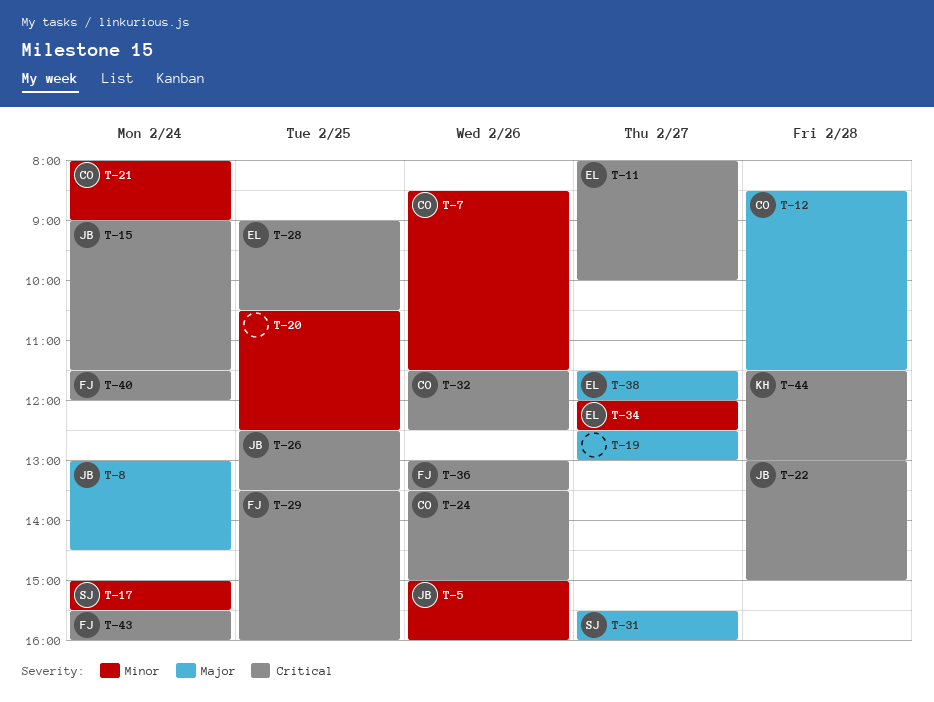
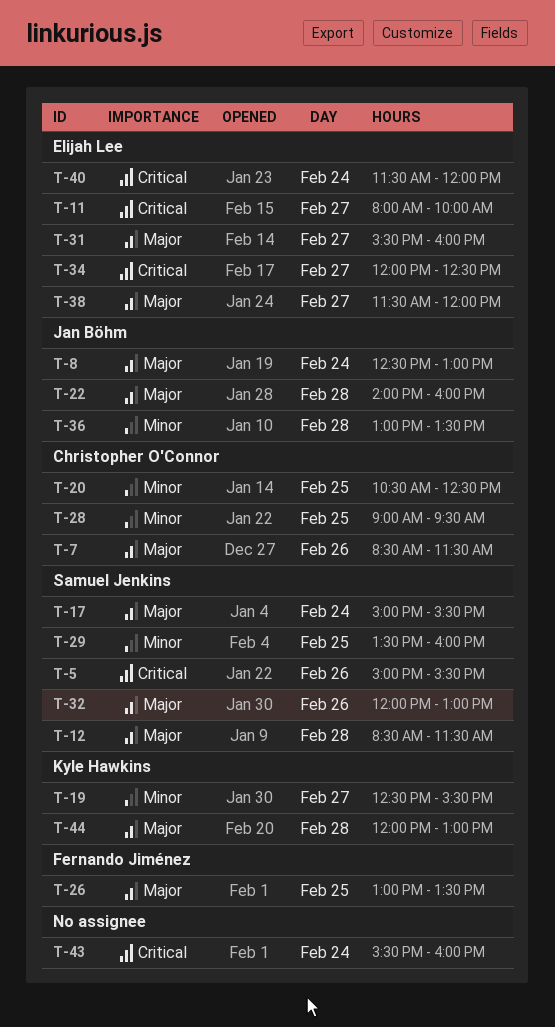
T-5, owner: Jan Böhm -> Samuel Jenkins
T-5, priority: Minor -> Critical
T-5, ends: 16:00 -> 15:30
T-7, priority: Minor -> Major
T-8, begins: 13:00 -> 12:30
T-8, ends: 14:30 -> 13:00
T-12, owner: Christopher O'Connor -> Samuel Jenkins
T-15: present -> none
T-17, priority: Minor -> Major
T-19, owner: none -> Kyle Hawkins
T-19, priority: Major -> Minor
T-19, ends: 13:00 -> 15:30
T-20, owner: none -> Christopher O'Connor
T-21: present -> none
T-22, priority: Critical -> Major
T-22, begins: 13:00 -> 14:00
T-22, ends: 15:00 -> 16:00
T-24: present -> none
T-26, owner: Jan Böhm -> Fernando Jiménez
T-26, priority: Critical -> Major
T-26, begins: 12:30 -> 13:00
T-28, owner: Elijah Lee -> Christopher O'Connor
T-28, priority: Critical -> Minor
T-28, ends: 10:30 -> 09:30
T-29, owner: Fernando Jiménez -> Samuel Jenkins
T-29, priority: Critical -> Minor
T-31, owner: Samuel Jenkins -> Elijah Lee
T-32, owner: Christopher O'Connor -> Samuel Jenkins
T-32, priority: Critical -> Major
T-32, begins: 11:30 -> 12:00
T-32, ends: 12:30 -> 13:00
T-34, priority: Minor -> Critical
T-36, owner: Fernando Jiménez -> Jan Böhm
T-36, priority: Critical -> Minor
T-36, day: Feb 26 -> Feb 28
T-40, owner: Fernando Jiménez -> Elijah Lee
T-43, owner: Fernando Jiménez -> none
T-44, priority: Critical -> Major
T-44, begins: 11:30 -> 12:00

